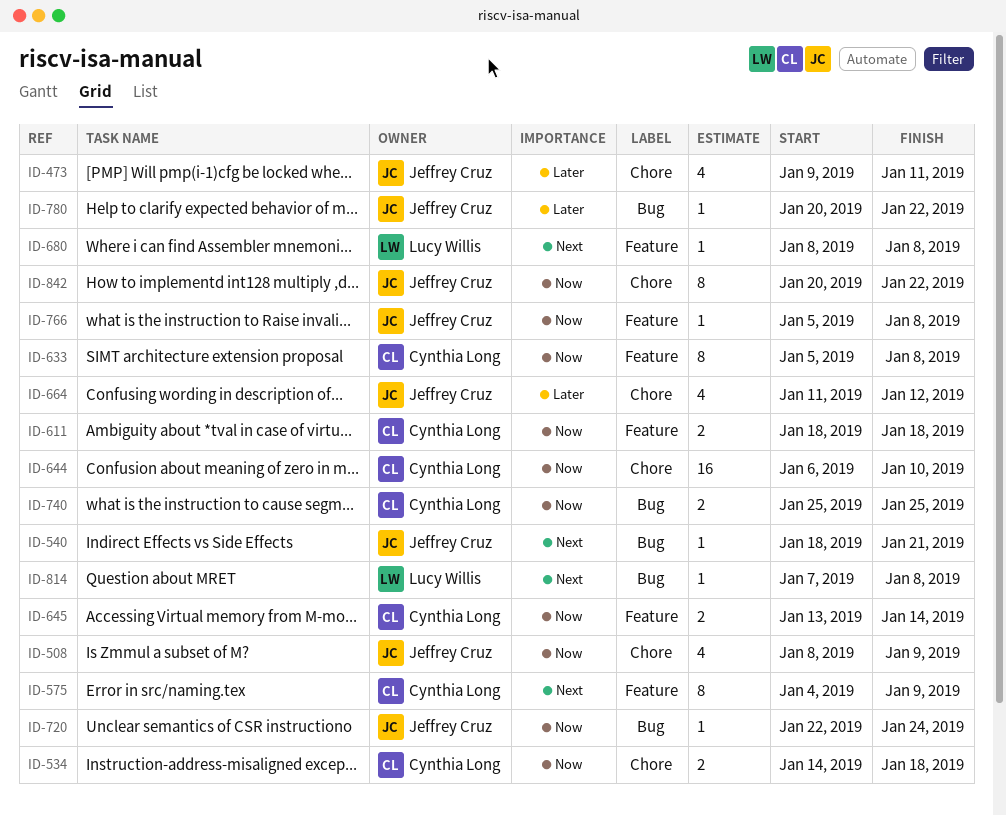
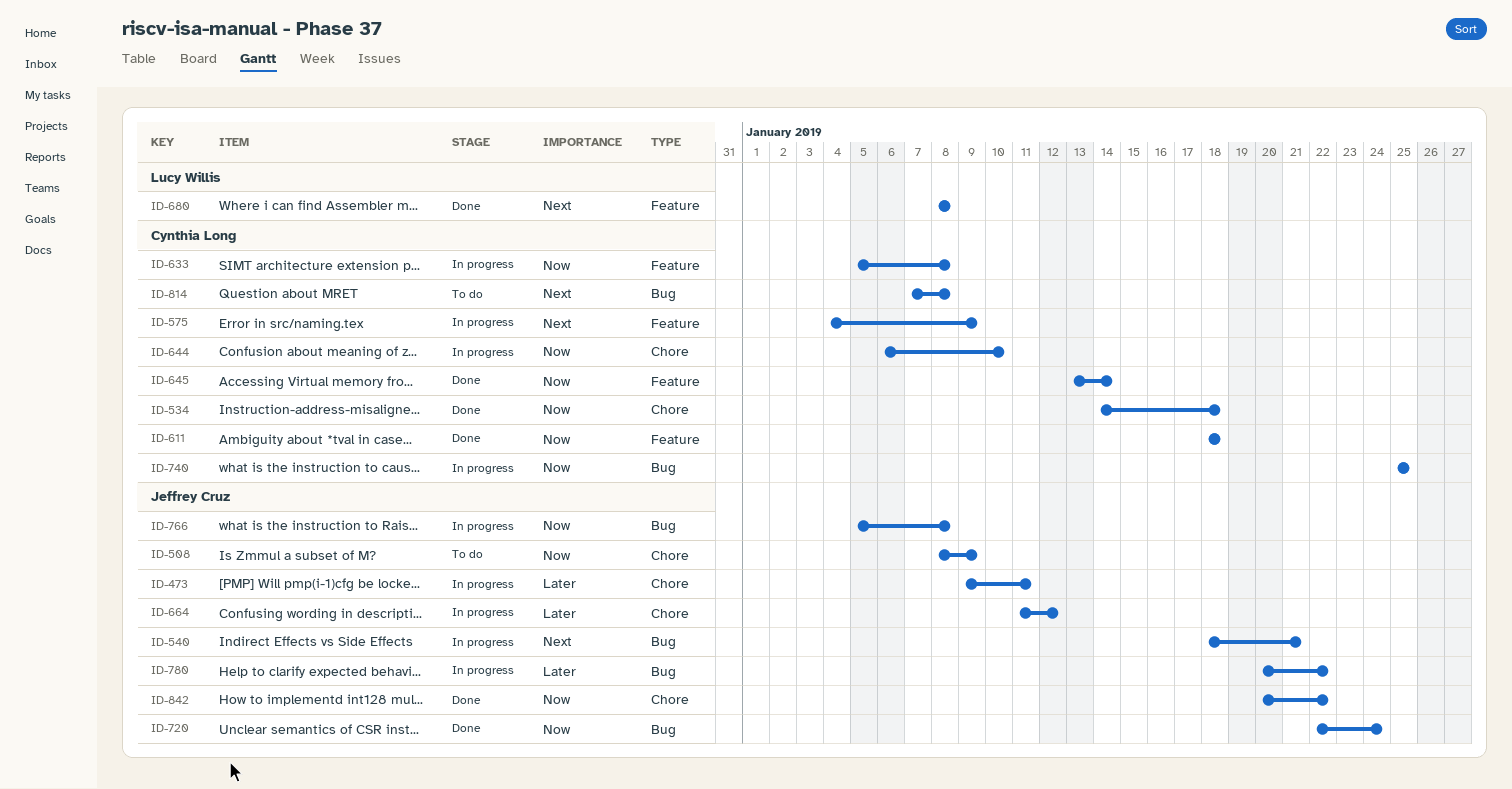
ID-766, label: Feature -> Bug
ID-814, owner: Lucy Willis -> Cynthia Long

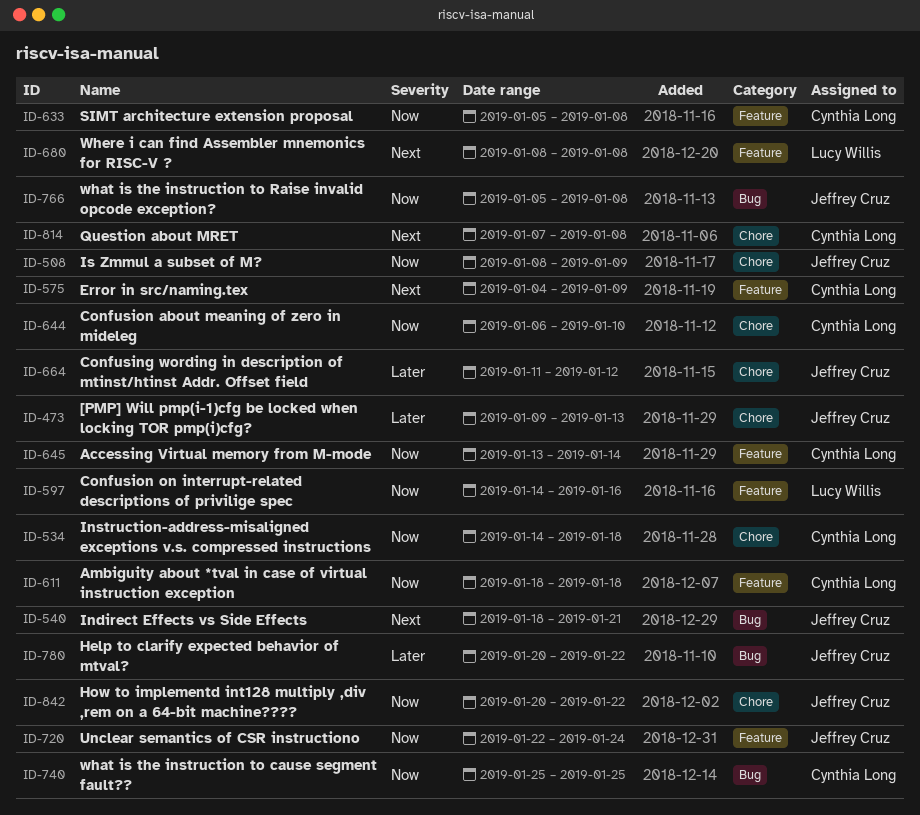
ID-473, due: Jan 11 -> Jan 13
ID-597: none -> present
ID-720, label: Bug -> Feature
ID-814, label: Bug -> Chore

